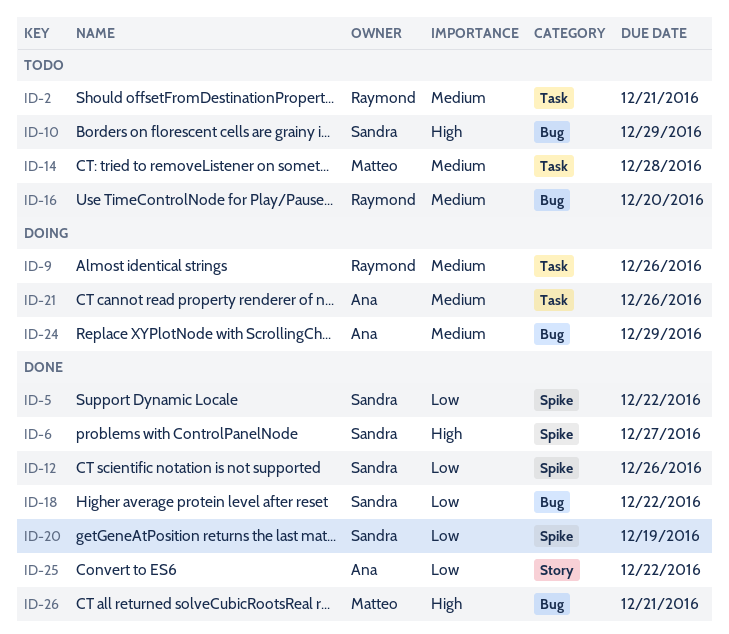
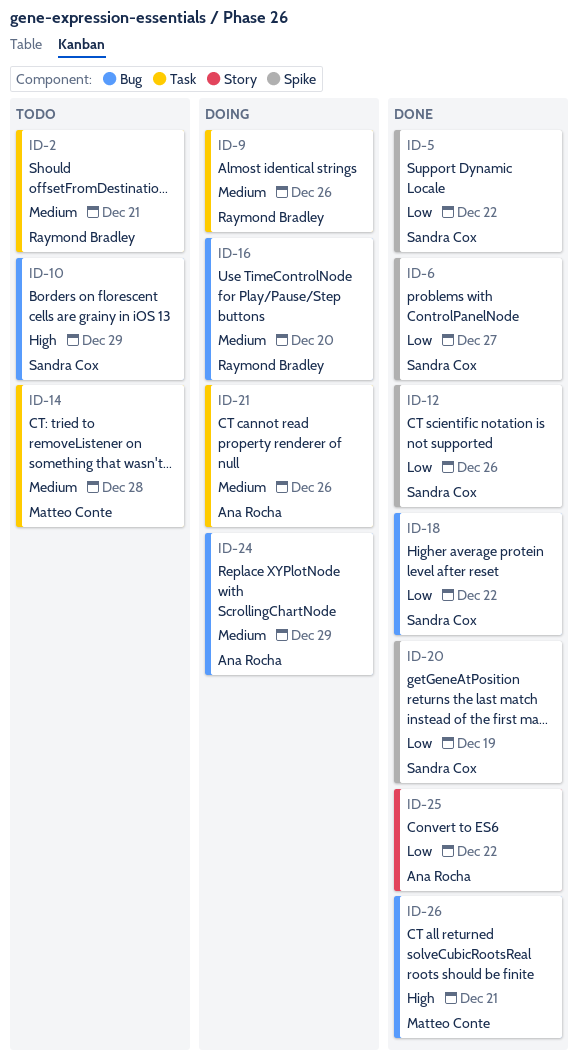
ID-6, priority: High -> Low
ID-16, status: Todo -> Doing

